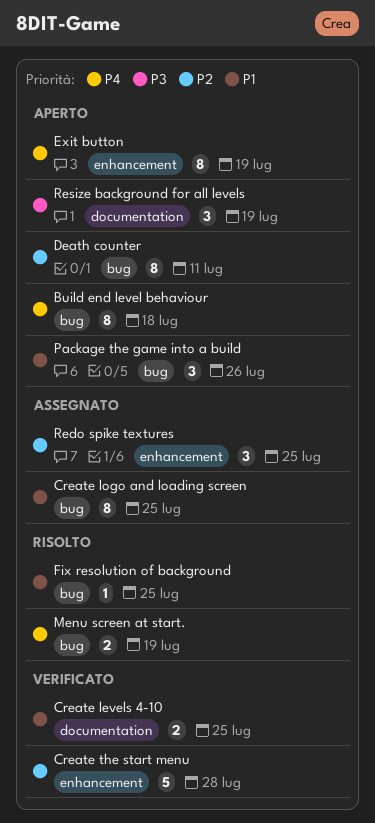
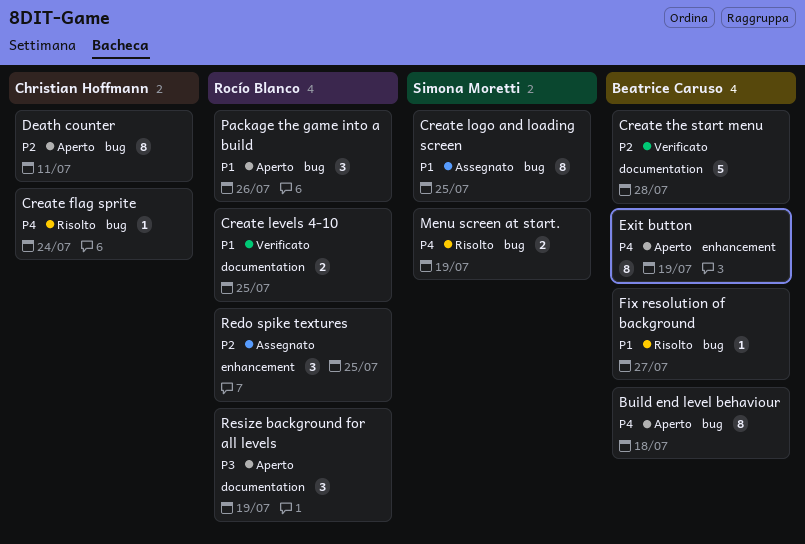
Create flag sprite: none -> present
Create the start menu, label: enhancement -> documentation
Fix resolution of background, due: Jul 25 -> Jul 27

